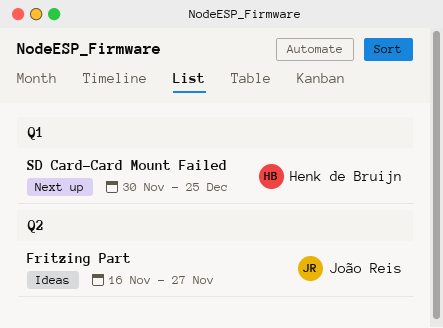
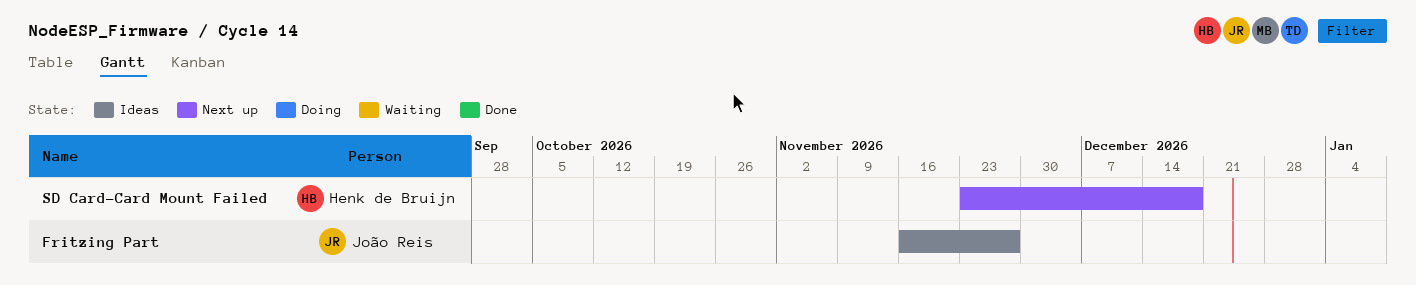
SD Card-Card Mount Failed, start: Nov 30 -> Nov 23
SD Card-Card Mount Failed, due: Dec 25 -> Dec 18

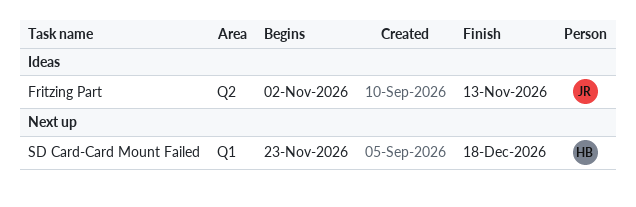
Fritzing Part, start: Nov 16 -> Nov 2
Fritzing Part, due: Nov 27 -> Nov 13

